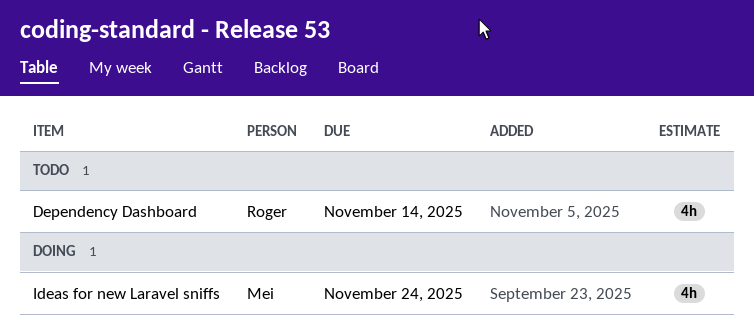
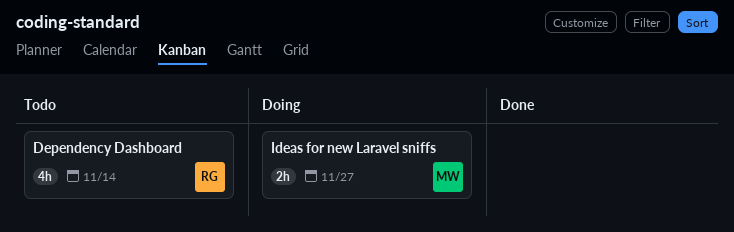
Ideas for new Laravel sniffs, estimate: 4h -> 2h
Ideas for new Laravel sniffs, due: Nov 24 -> Nov 27

